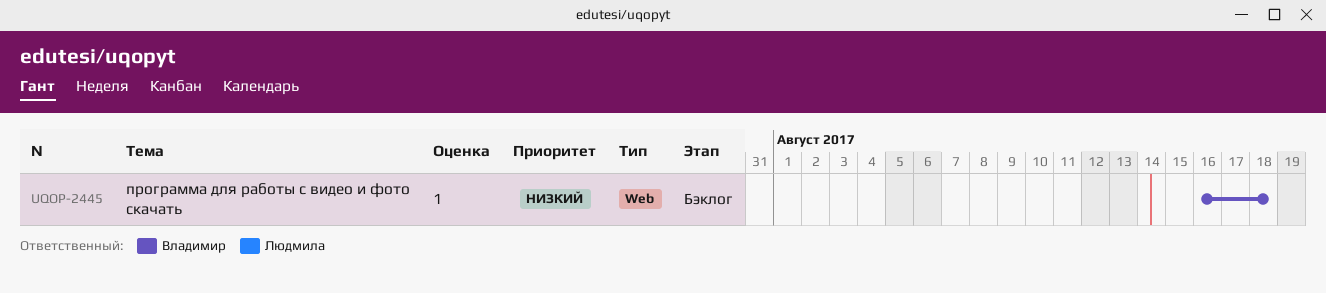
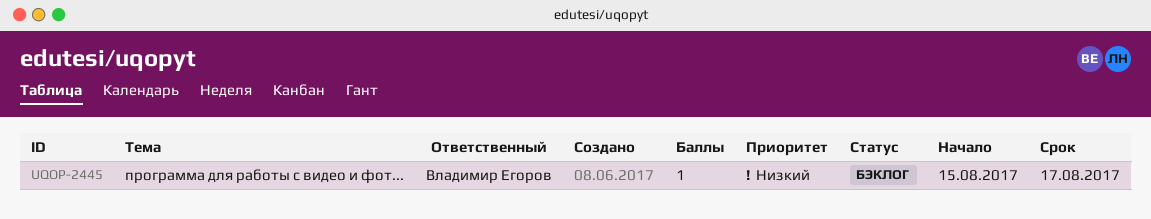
UQOP-2445, start: Aug 16 -> Aug 15
UQOP-2445, due: Aug 18 -> Aug 17

